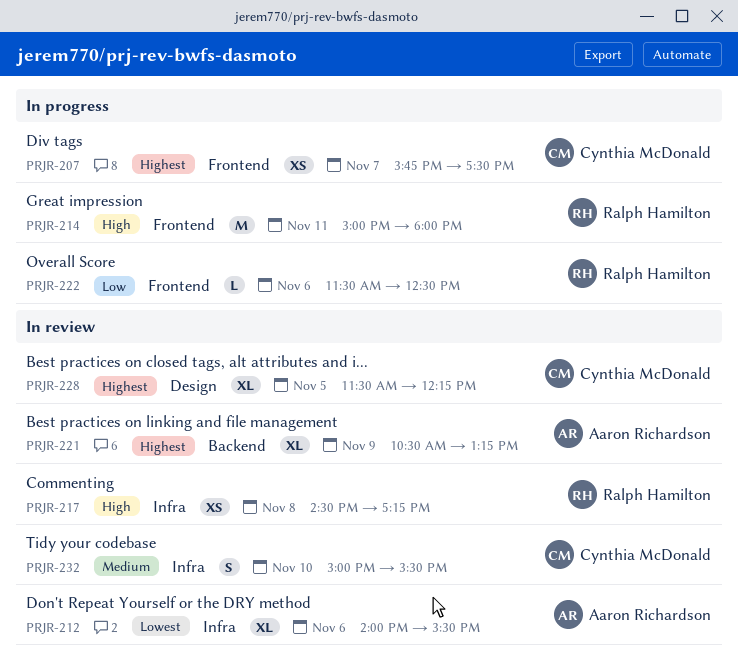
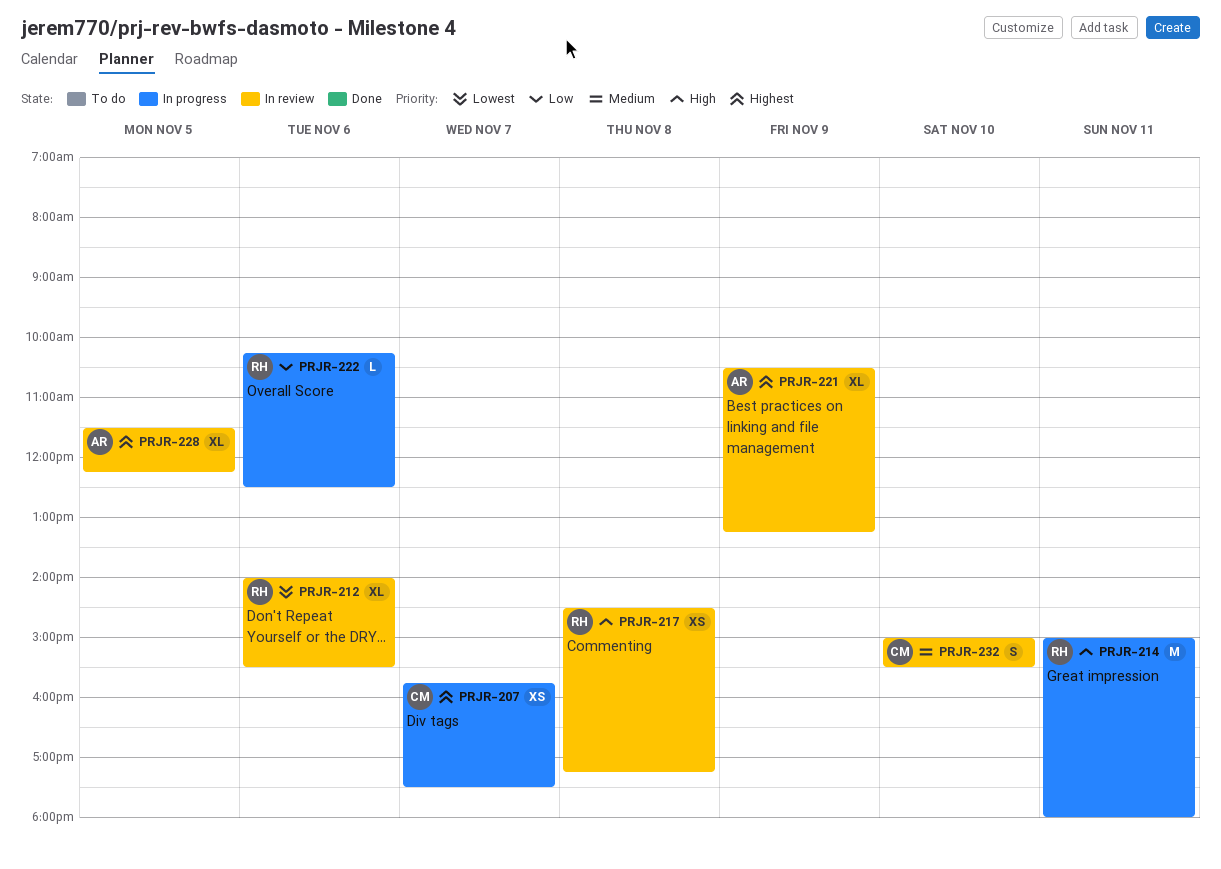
PRJR-212, owner: Aaron Richardson -> Ralph Hamilton
PRJR-222, begins: 11:30 -> 10:15
PRJR-228, owner: Cynthia McDonald -> Aaron Richardson

